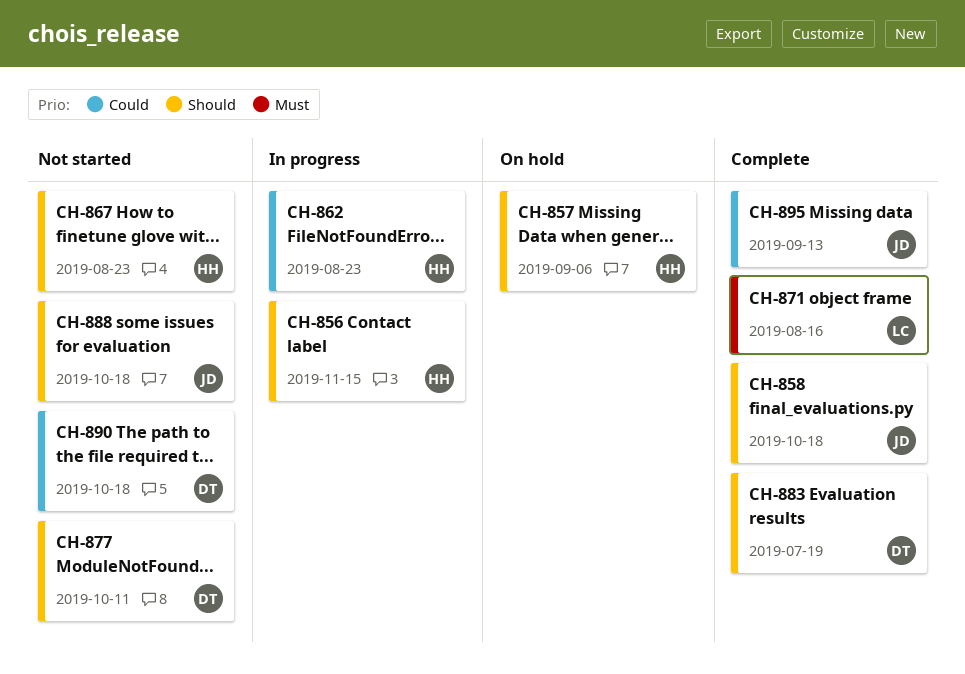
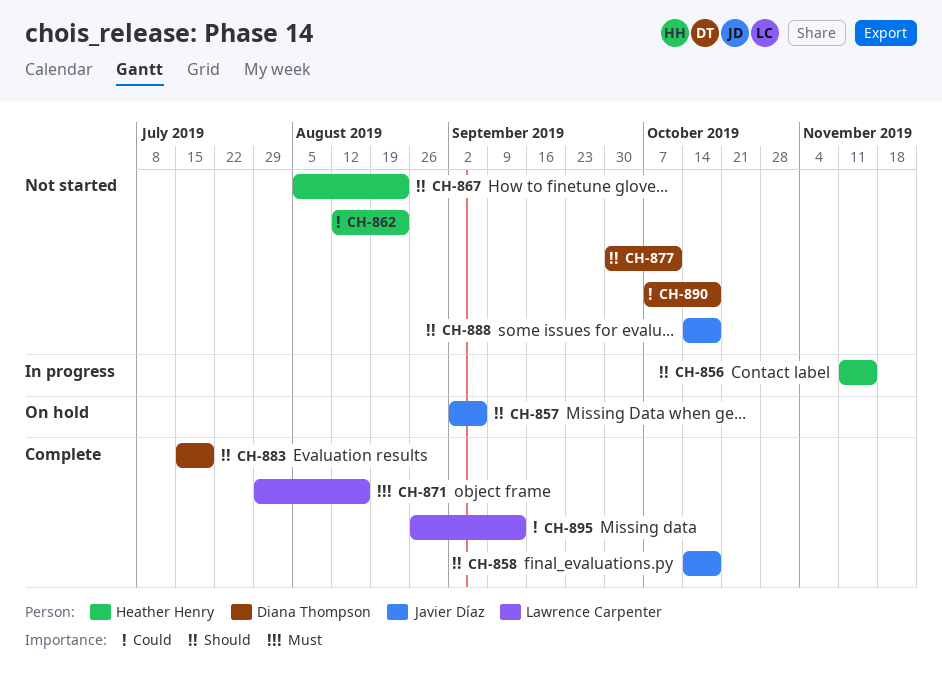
CH-857, owner: Heather Henry -> Javier Díaz
CH-862, status: In progress -> Not started
CH-895, owner: Javier Díaz -> Lawrence Carpenter

